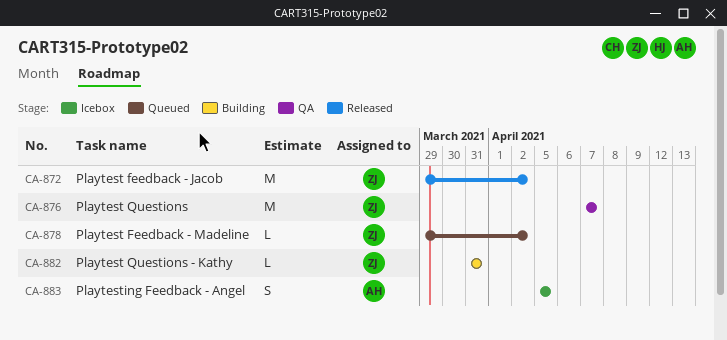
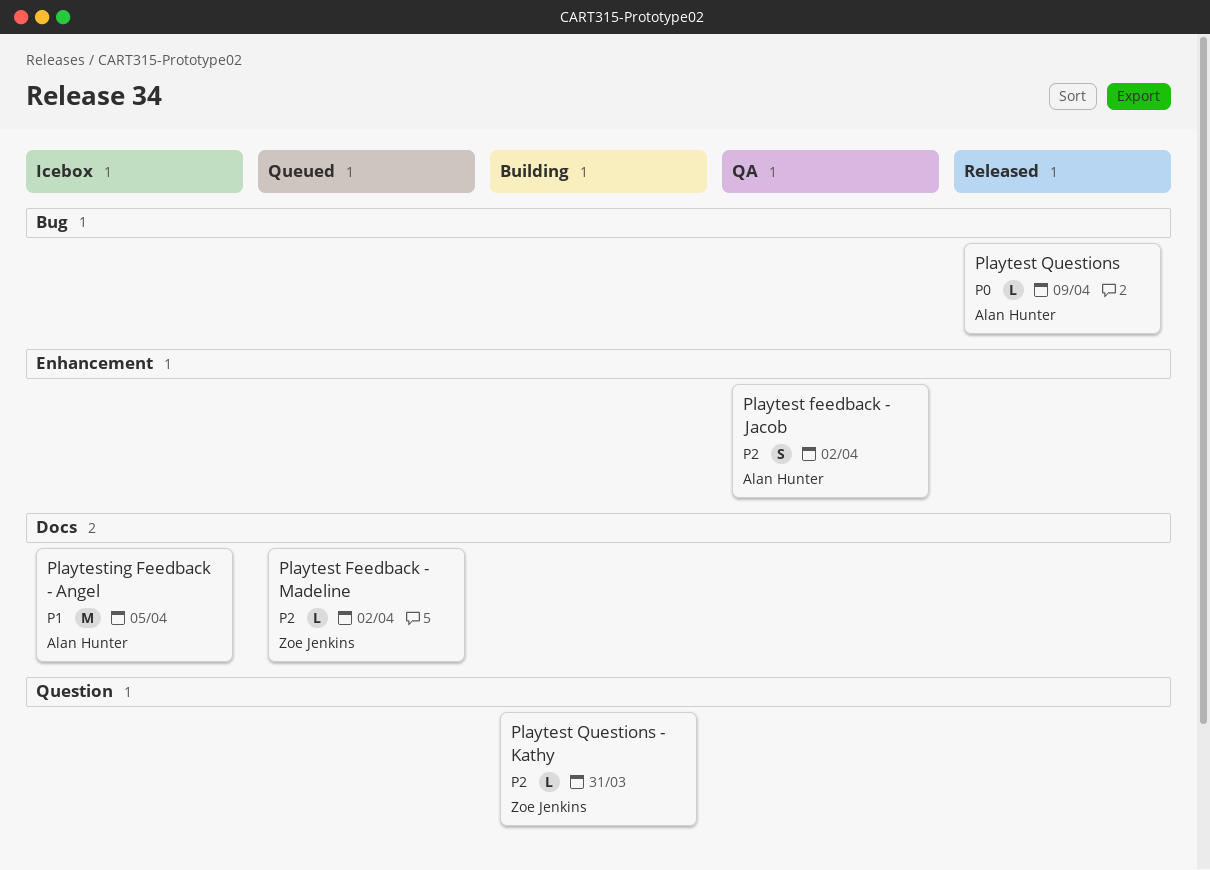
Playtest feedback - Jacob, status: Released -> QA
Playtest feedback - Jacob, owner: Zoe Jenkins -> Alan Hunter
Playtest feedback - Jacob, estimate: M -> S
Playtest Questions, status: QA -> Released
Playtest Questions, owner: Zoe Jenkins -> Alan Hunter
Playtest Questions, estimate: M -> L
Playtest Questions, due: Apr 7 -> Apr 9
Playtesting Feedback - Angel, estimate: S -> M

